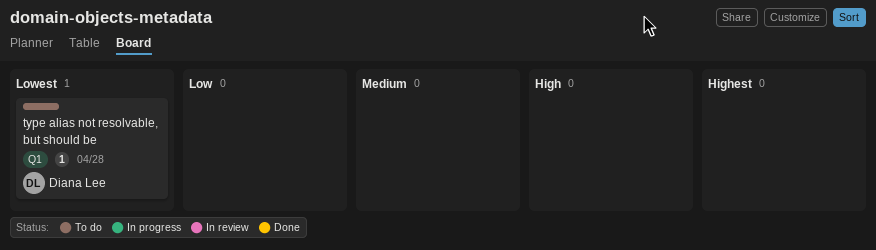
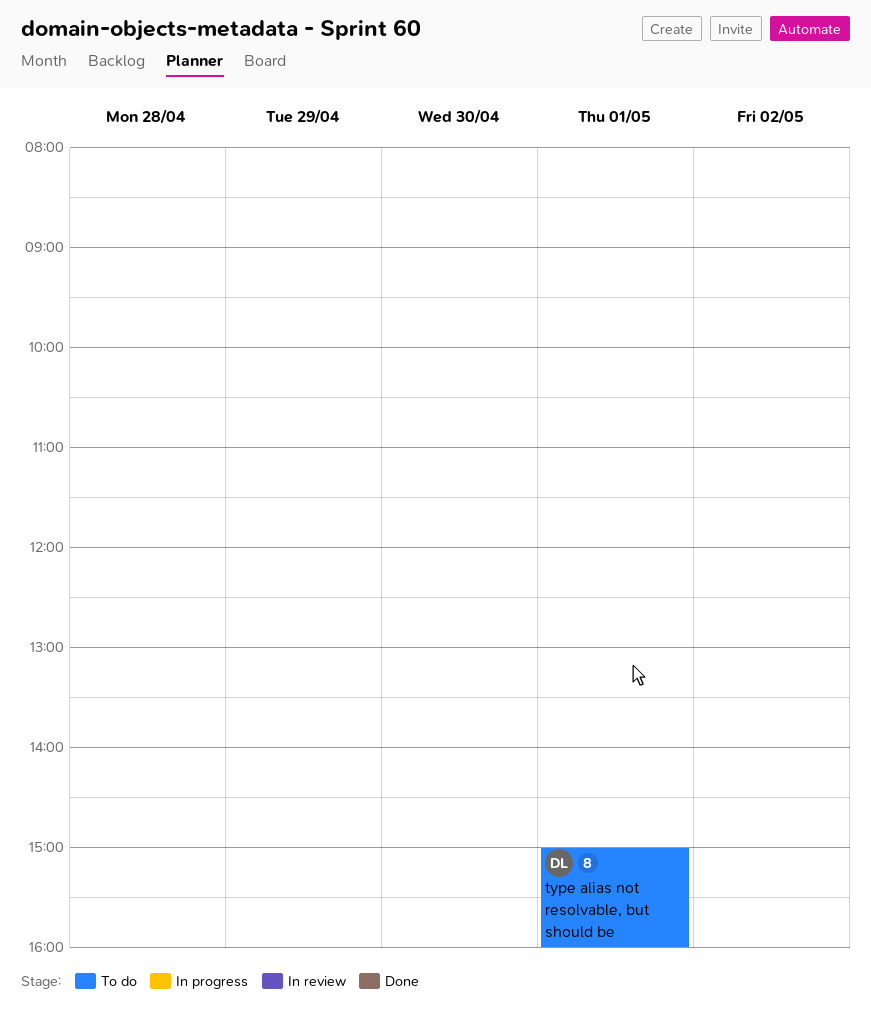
type alias not resolvable, but should be, estimate: 1 -> 8
type alias not resolvable, but should be, day: Apr 28 -> May 1

